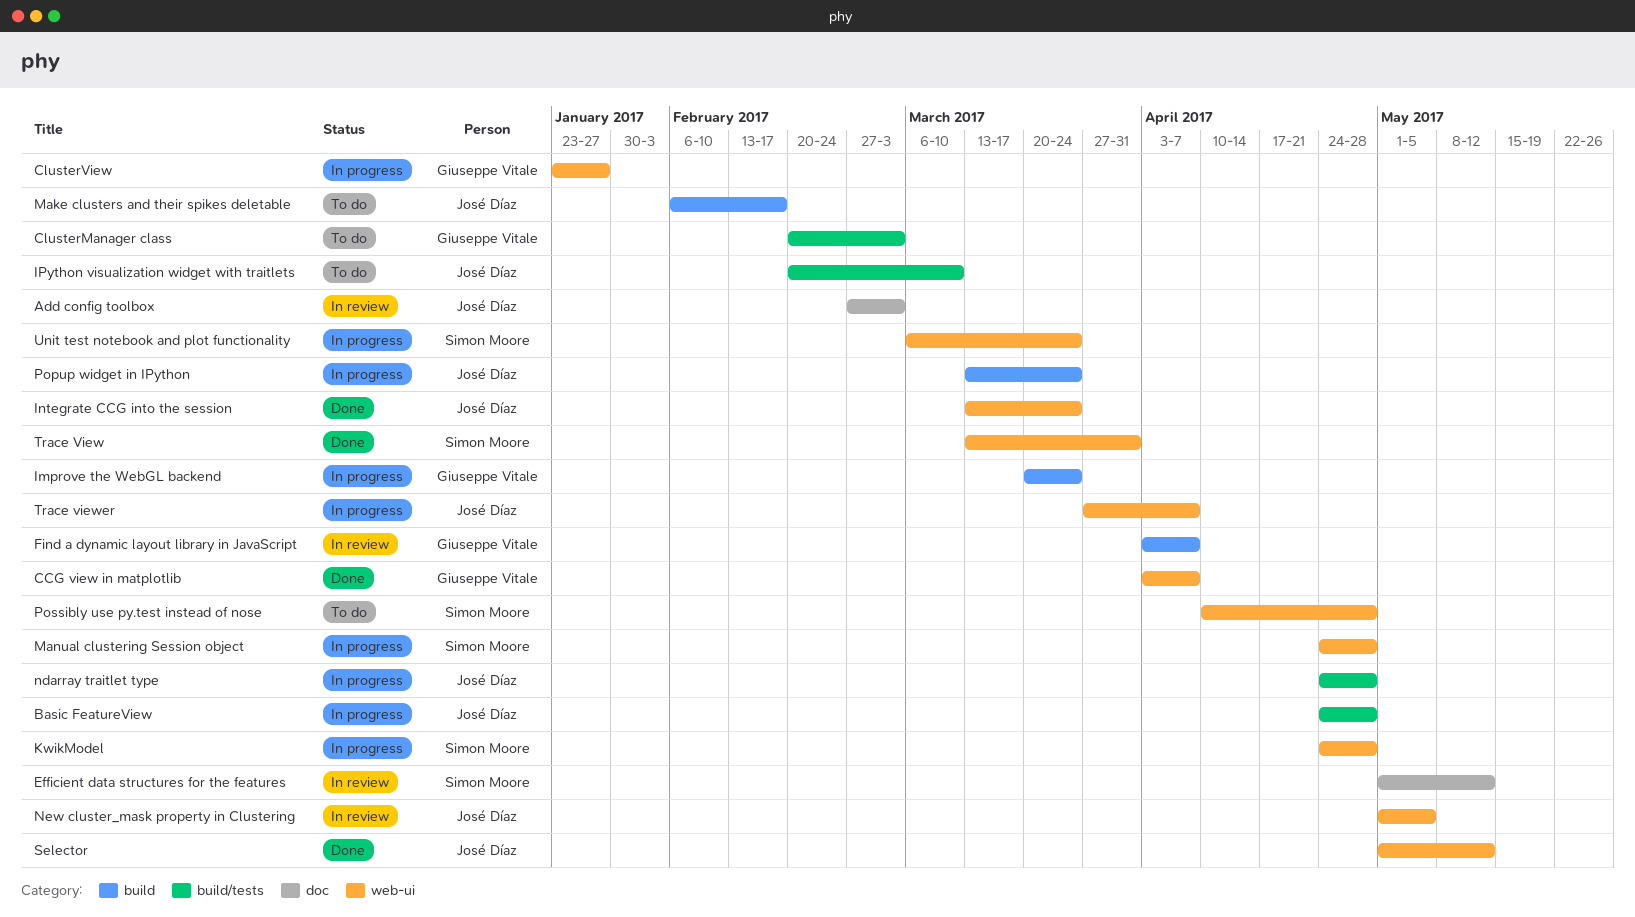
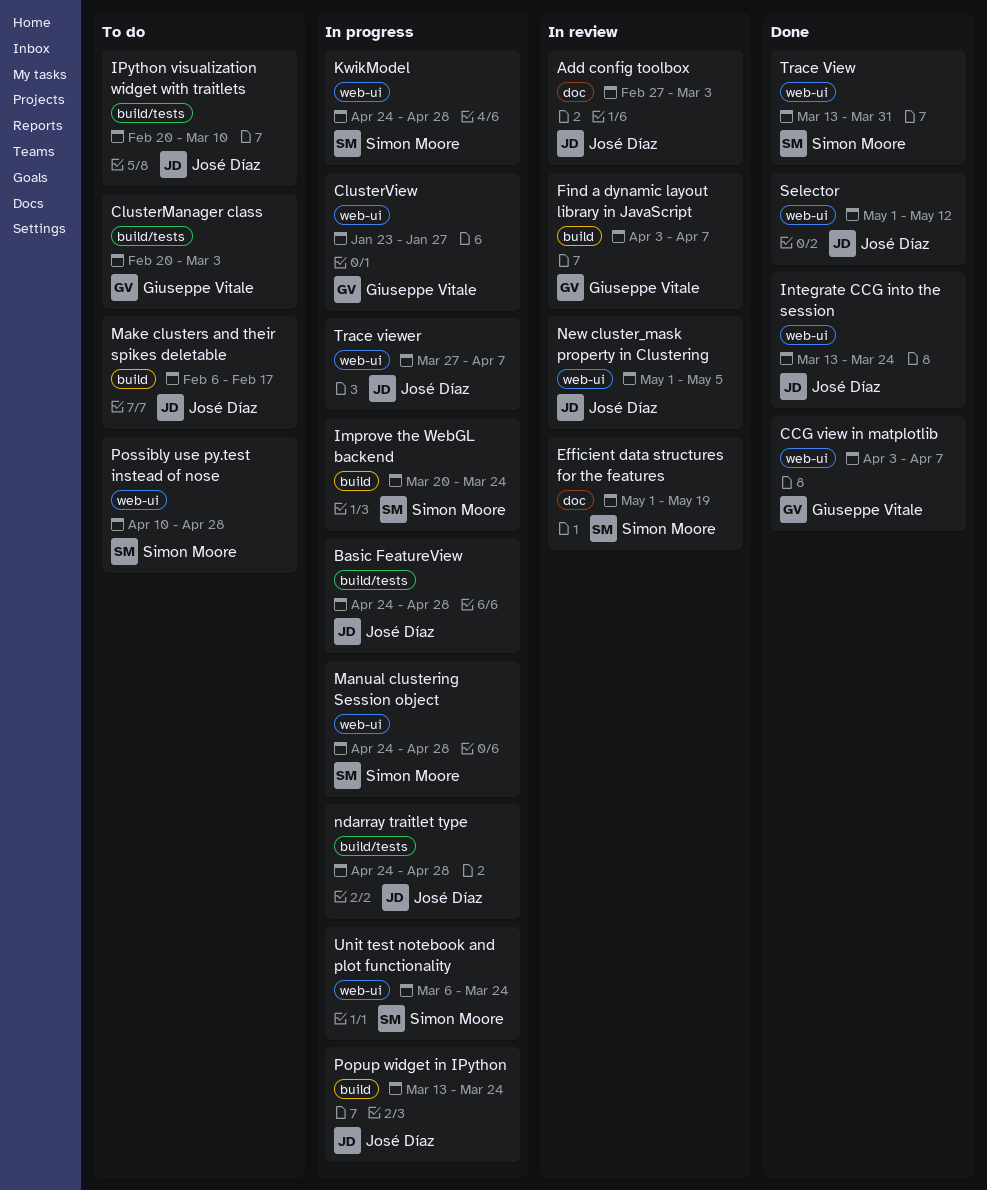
Efficient data structures for the features, due: May 12 -> May 19
Improve the WebGL backend, owner: Giuseppe Vitale -> Simon Moore

